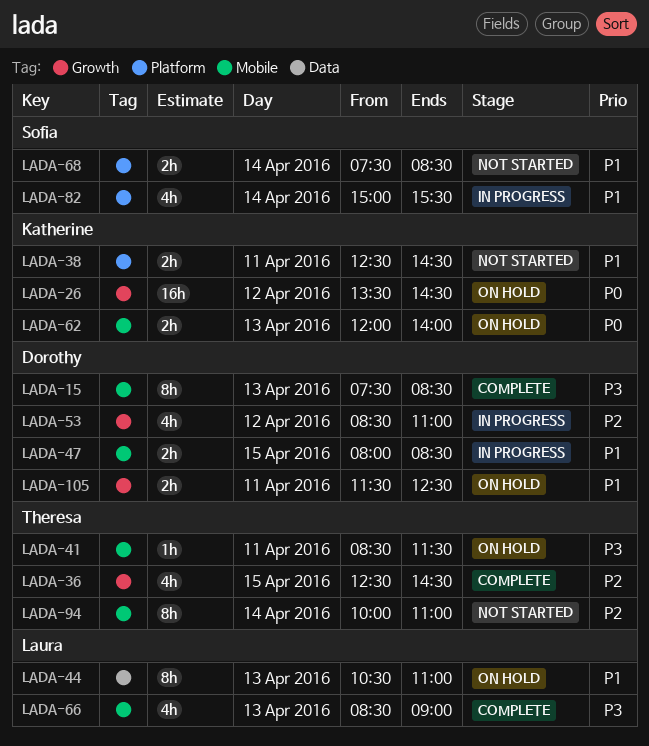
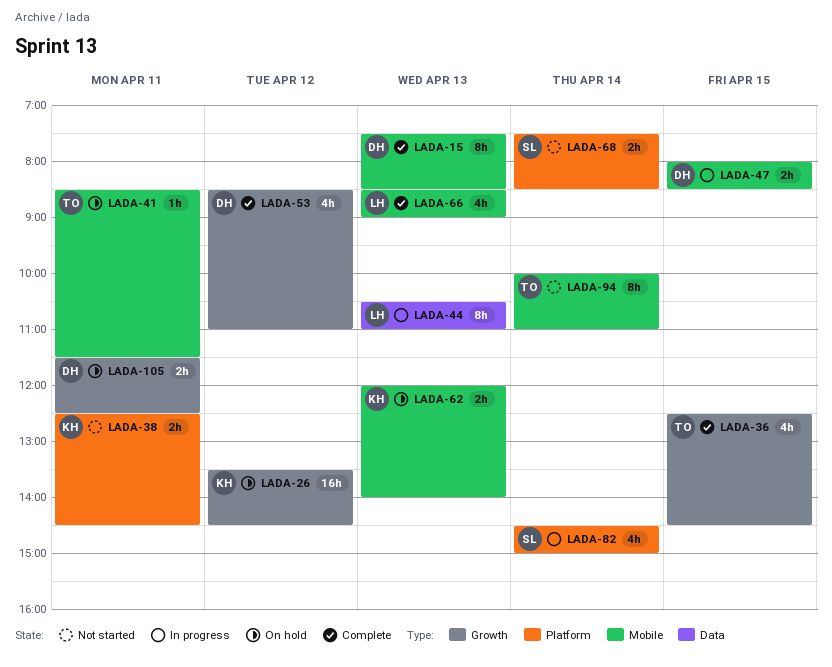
LADA-44, status: On hold -> In progress
LADA-53, status: In progress -> Complete
LADA-82, begins: 15:00 -> 14:30
LADA-82, ends: 15:30 -> 15:00

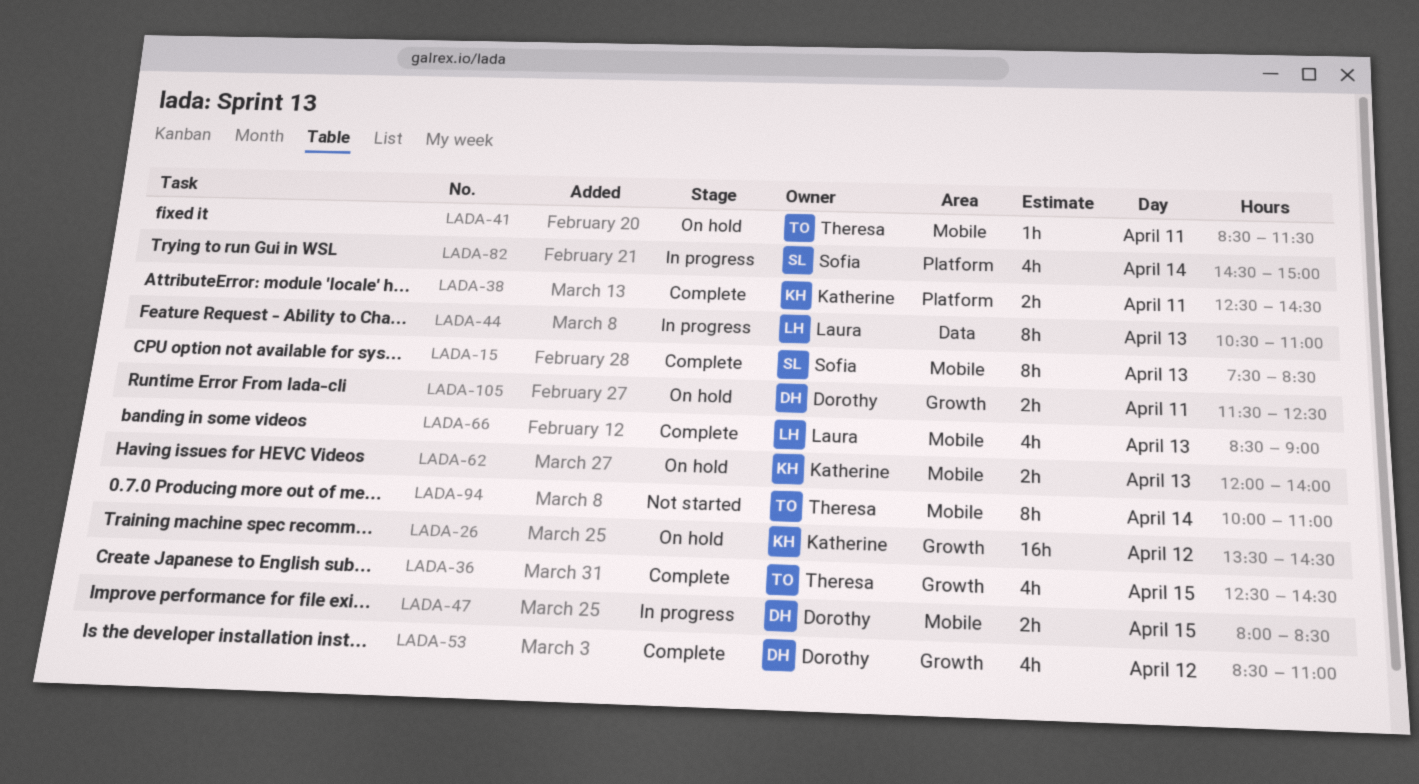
LADA-15, owner: Dorothy -> Sofia
LADA-38, status: Not started -> Complete
LADA-68: present -> none

